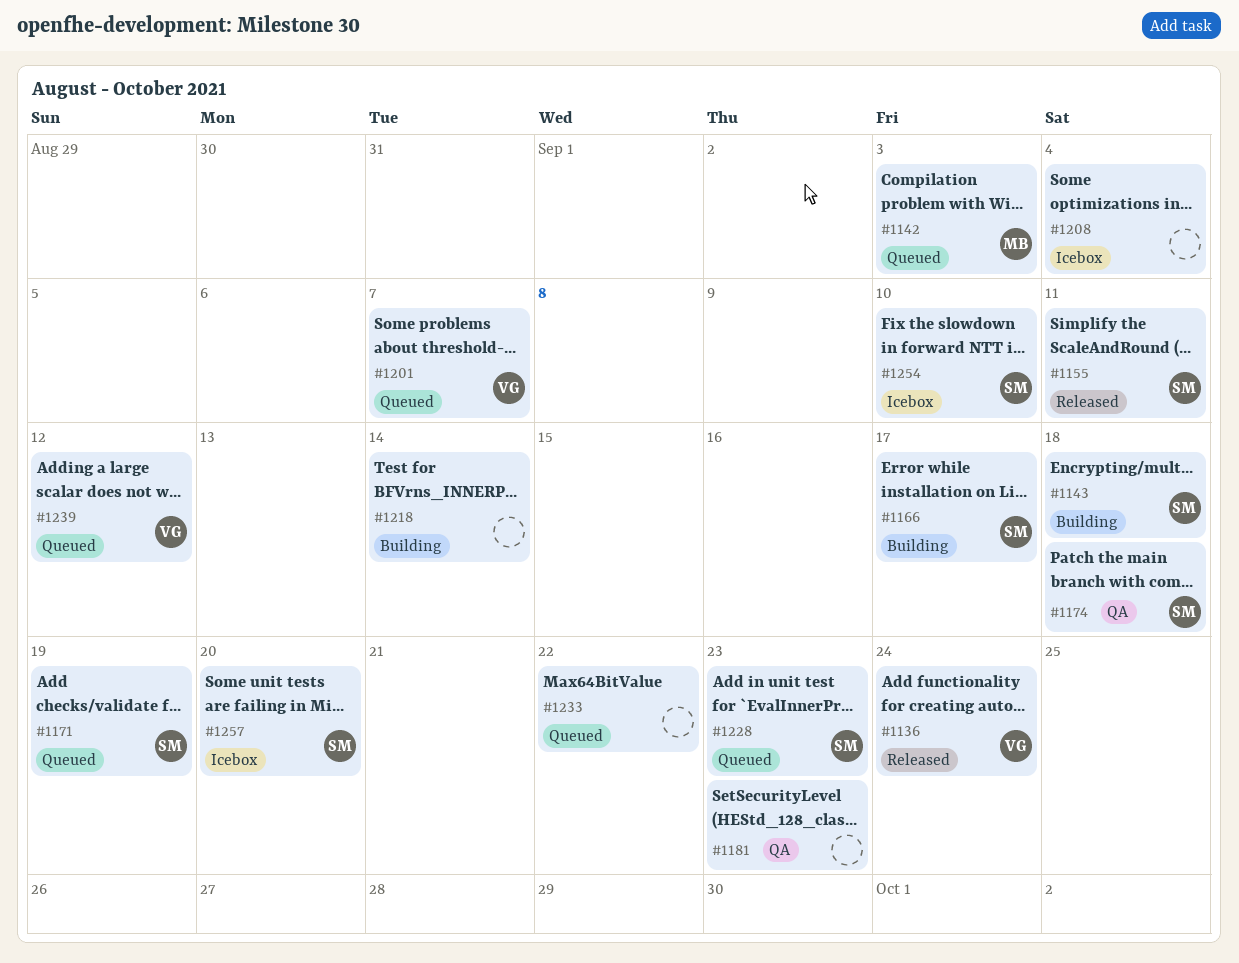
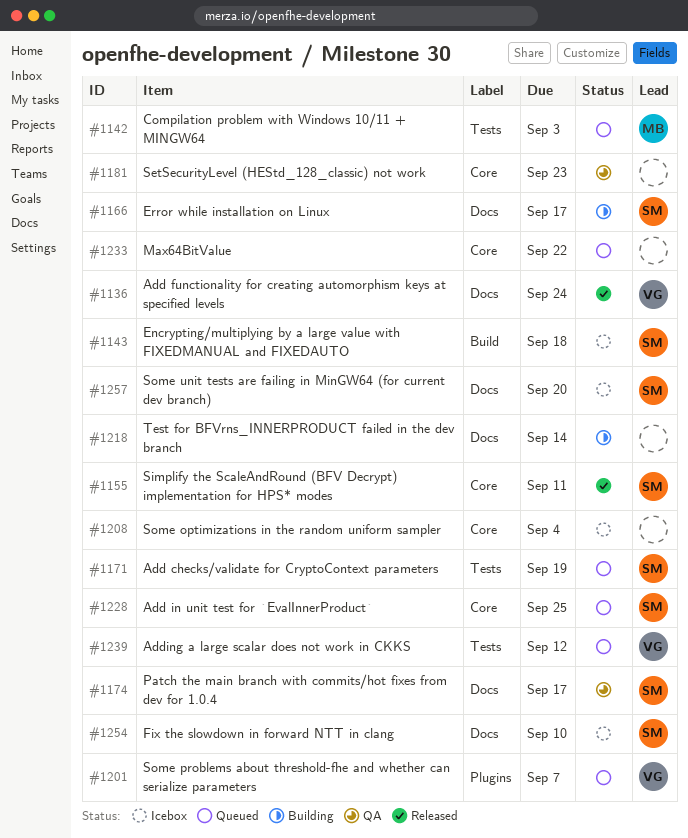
#1143, status: Building -> Icebox
#1174, due: Sep 18 -> Sep 17
#1228, due: Sep 23 -> Sep 25

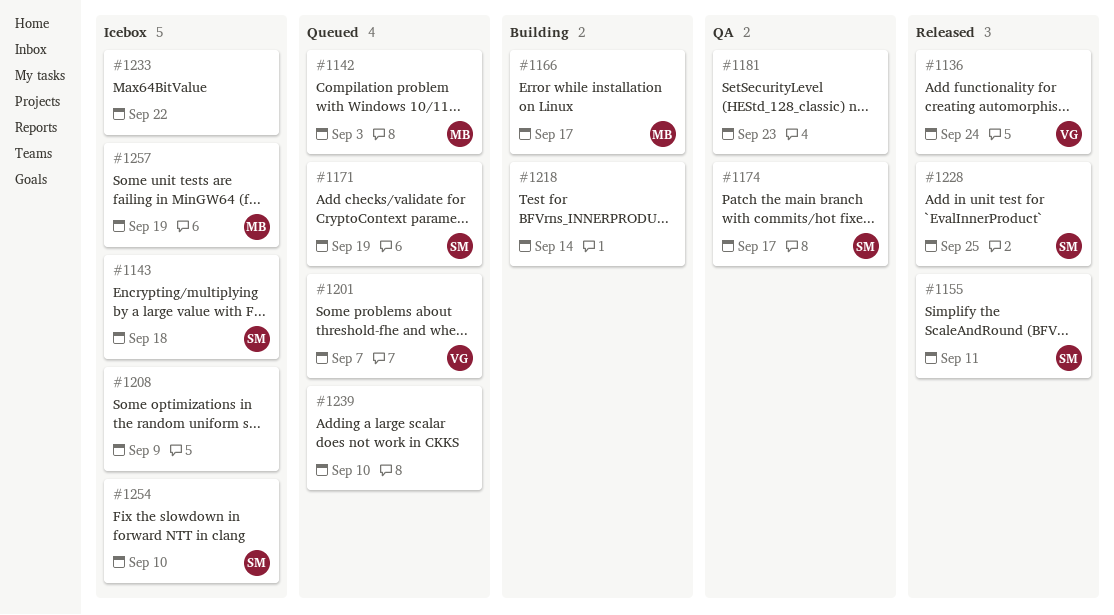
#1166, owner: SM -> MB
#1208, due: Sep 4 -> Sep 9
#1228, status: Queued -> Released
#1233, status: Queued -> Icebox
#1239, owner: VG -> none
#1239, due: Sep 12 -> Sep 10
#1257, owner: SM -> MB
#1257, due: Sep 20 -> Sep 19

